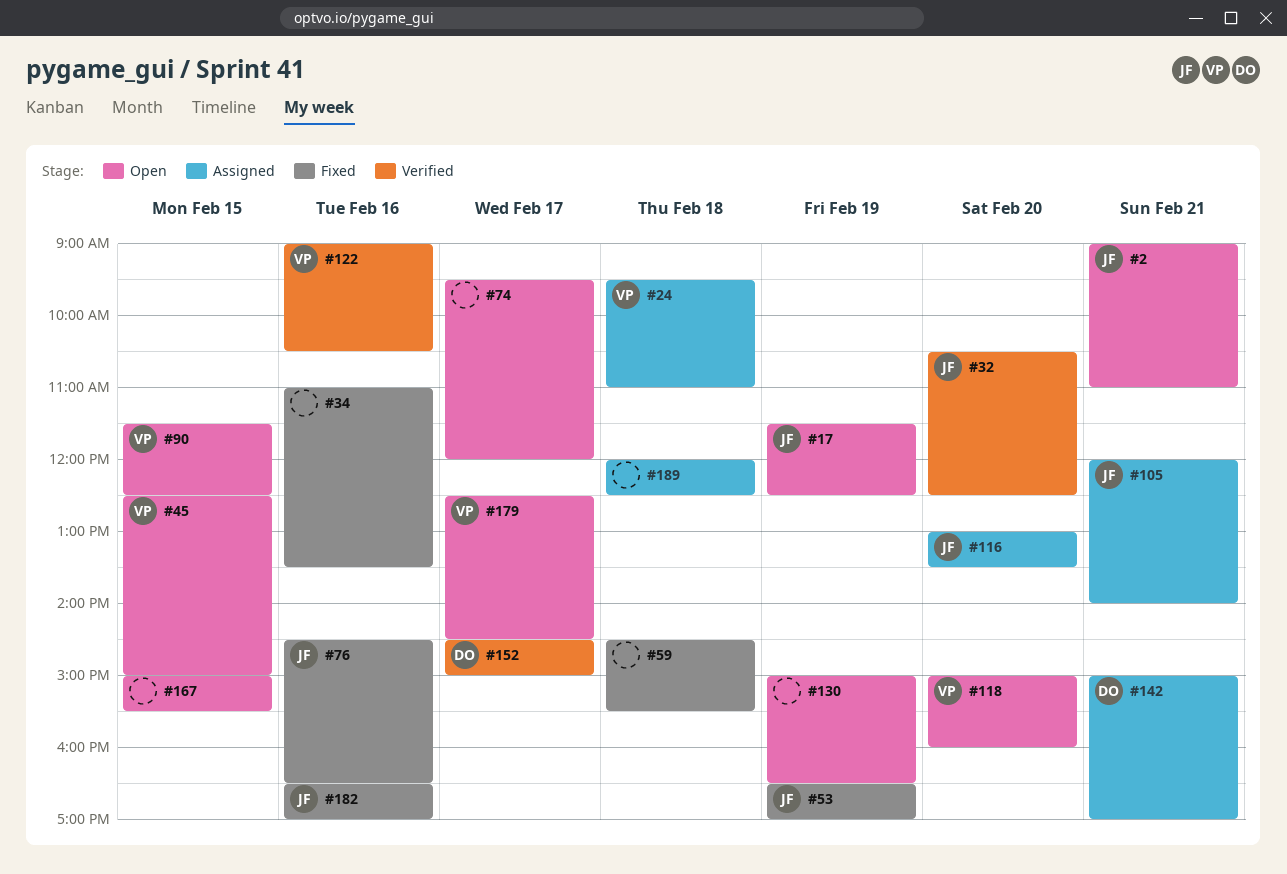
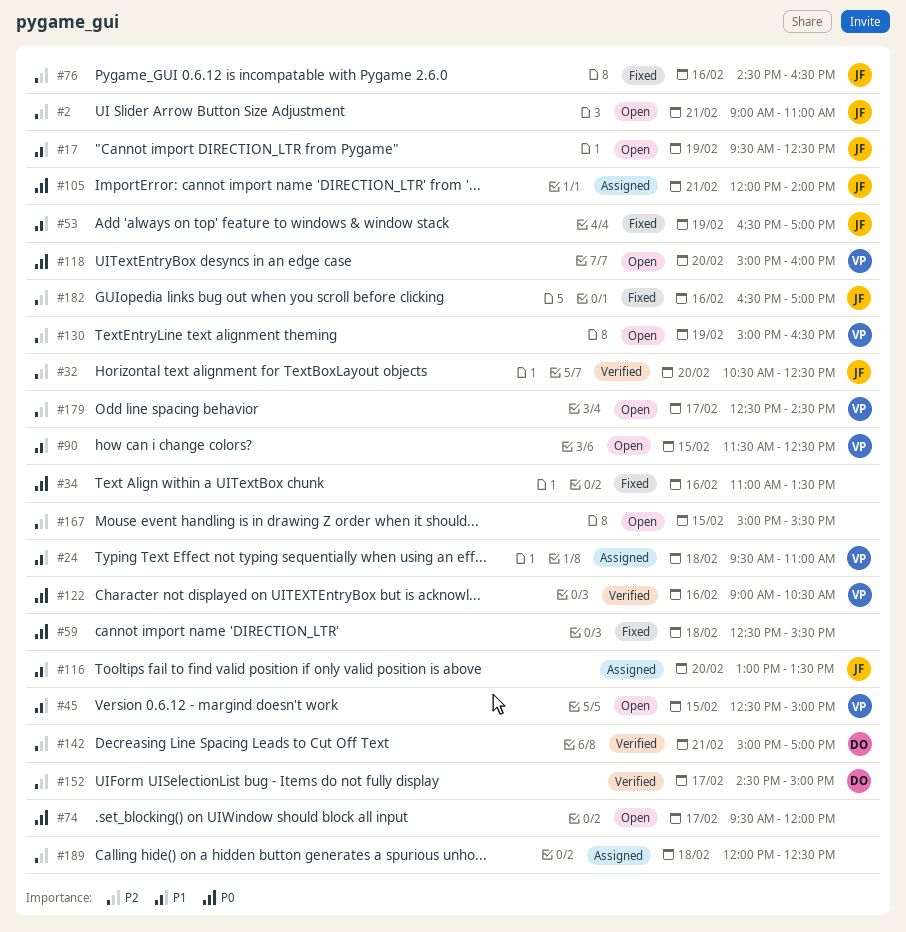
#17, begins: 11:30 -> 09:30
#59, begins: 14:30 -> 12:30
#130, owner: none -> VP
#142, status: Assigned -> Verified

